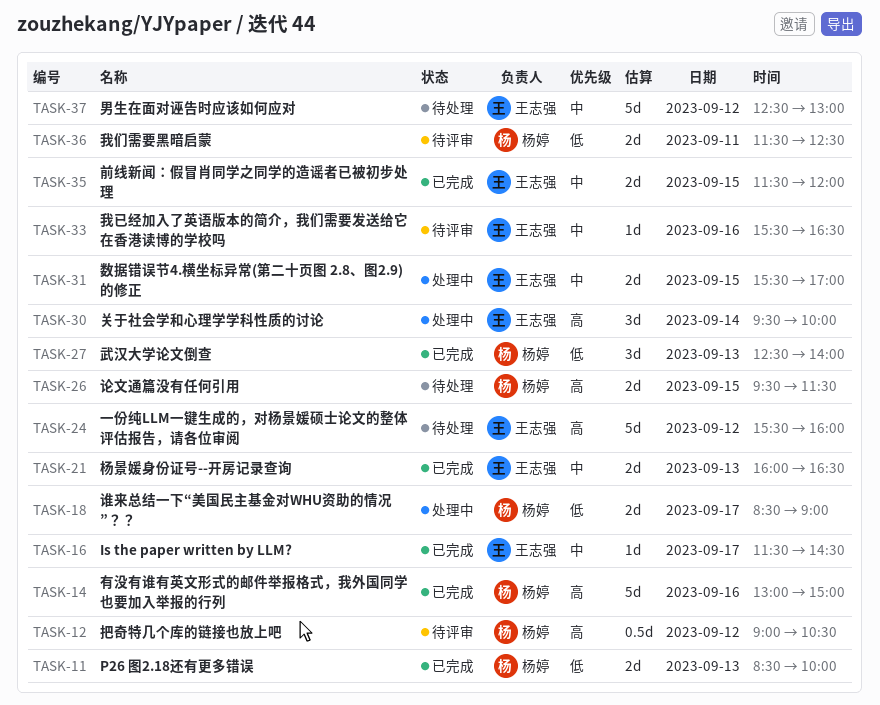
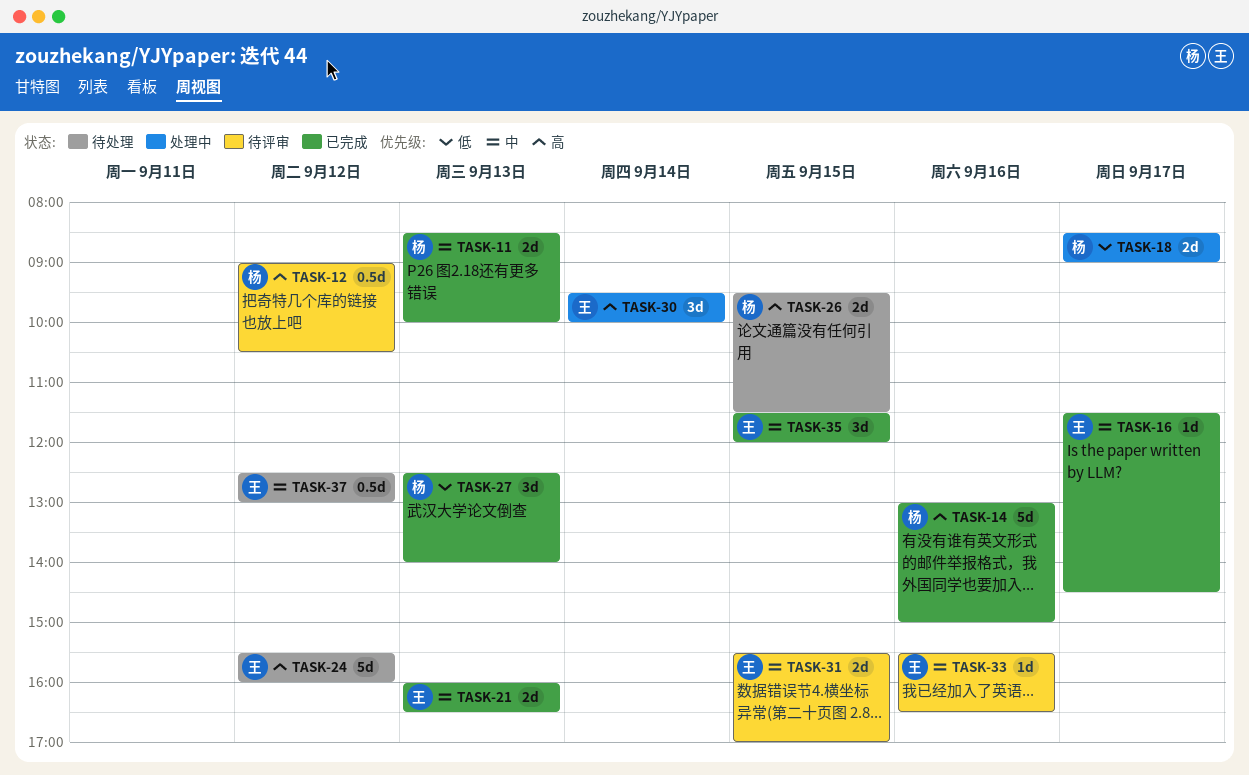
TASK-11, priority: 低 -> 中
TASK-31, status: 处理中 -> 待评审
TASK-35, estimate: 2d -> 3d
TASK-36: present -> none
TASK-37, estimate: 5d -> 0.5d

